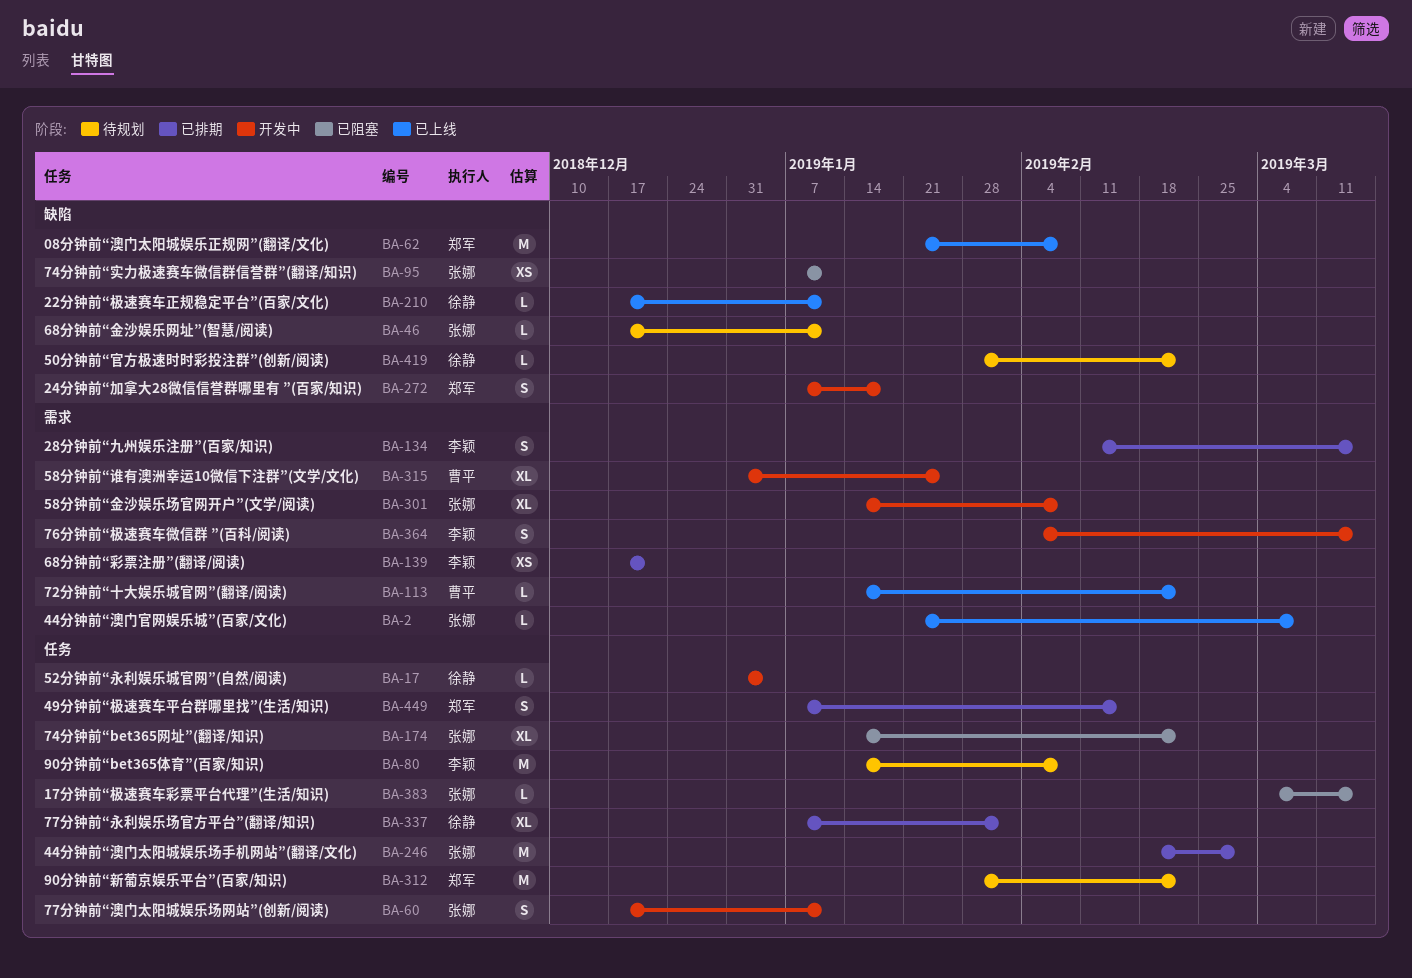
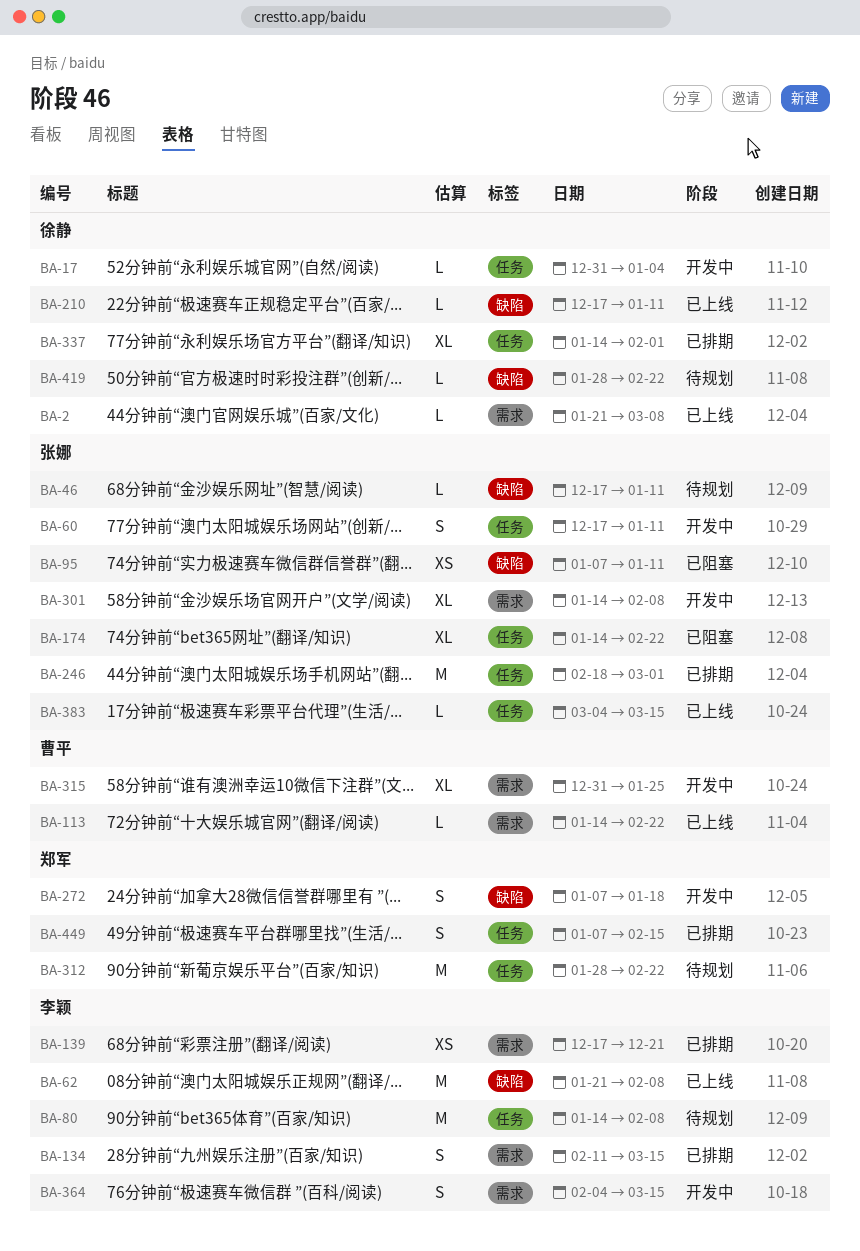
BA-2, owner: 张娜 -> 徐静
BA-62, owner: 郑军 -> 李颖
BA-337, start: Jan 7 -> Jan 14
BA-383, status: 已阻塞 -> 已上线

